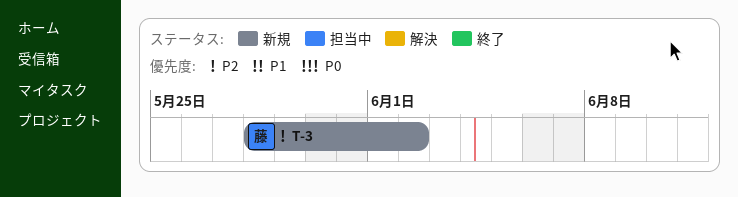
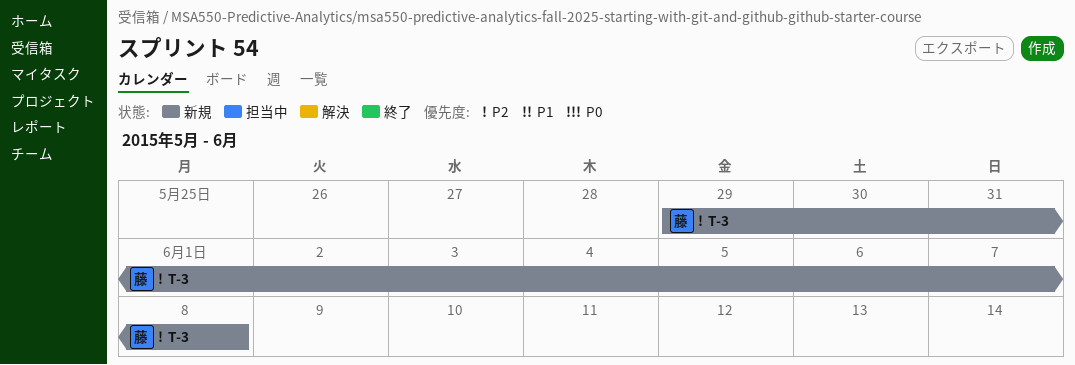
T-3, start: May 28 -> May 29
T-3, due: Jun 2 -> Jun 8

